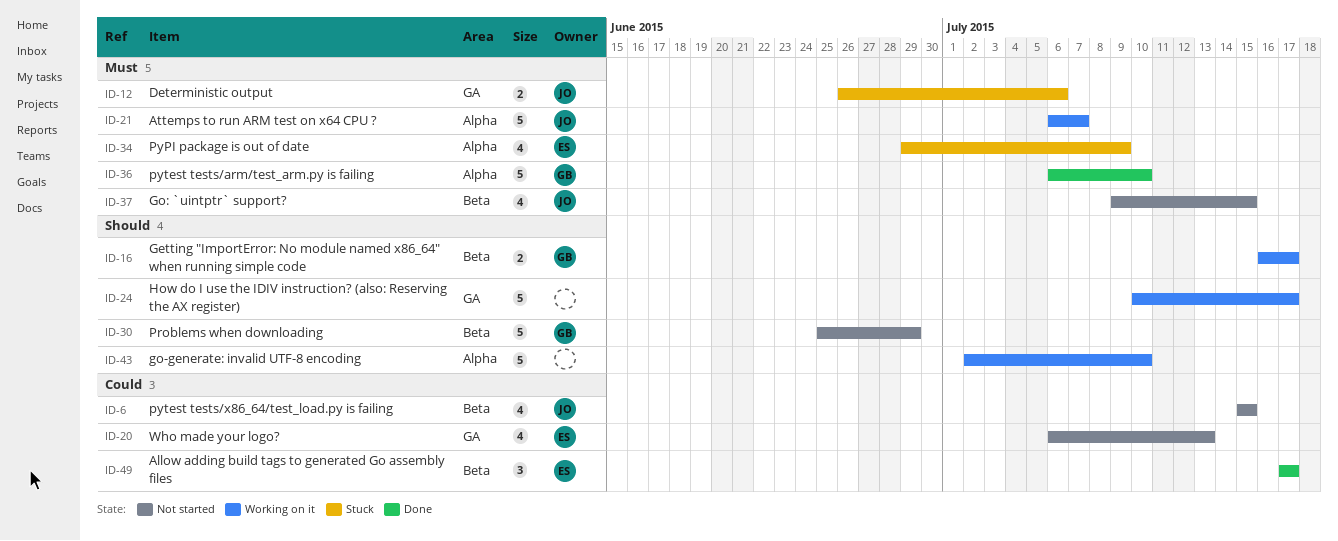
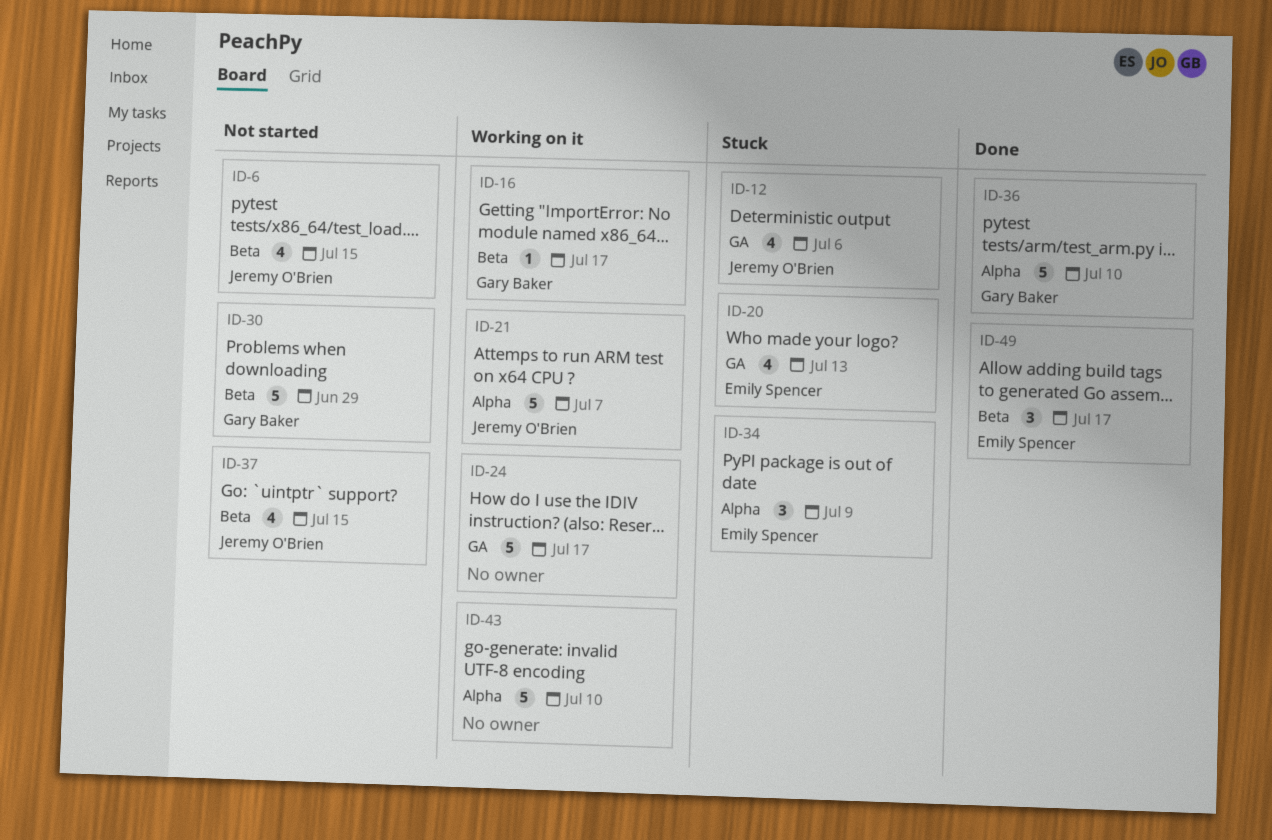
ID-12, estimate: 2 -> 4
ID-16, estimate: 2 -> 1
ID-20, status: Not started -> Stuck
ID-34, estimate: 4 -> 3

